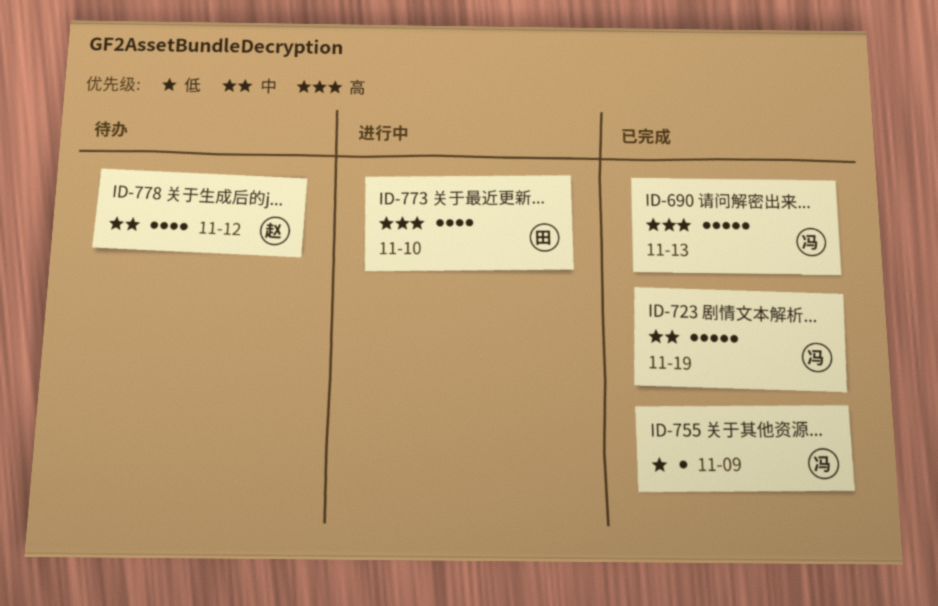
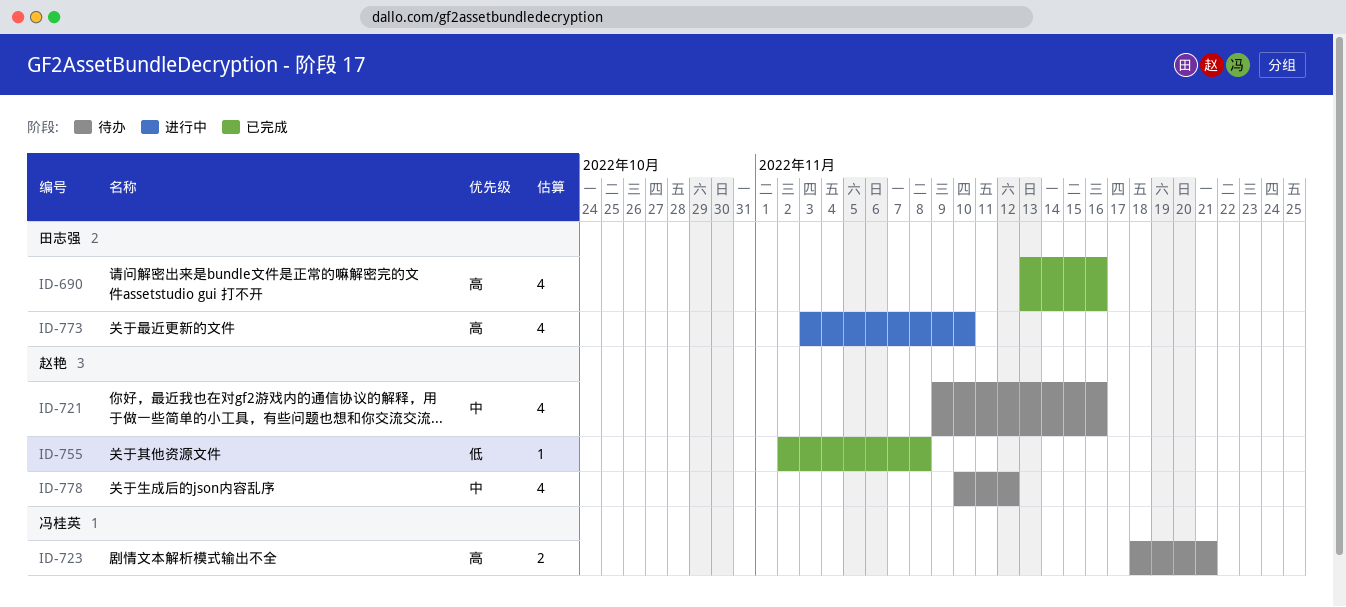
ID-690, owner: 冯桂英 -> 田志强
ID-690, estimate: 5 -> 4
ID-690, due: Nov 13 -> Nov 16
ID-721: none -> present
ID-723, status: 已完成 -> 待办
ID-723, priority: 中 -> 高
ID-723, estimate: 5 -> 2
ID-723, due: Nov 19 -> Nov 21
ID-755, owner: 冯桂英 -> 赵艳
ID-755, due: Nov 9 -> Nov 8

